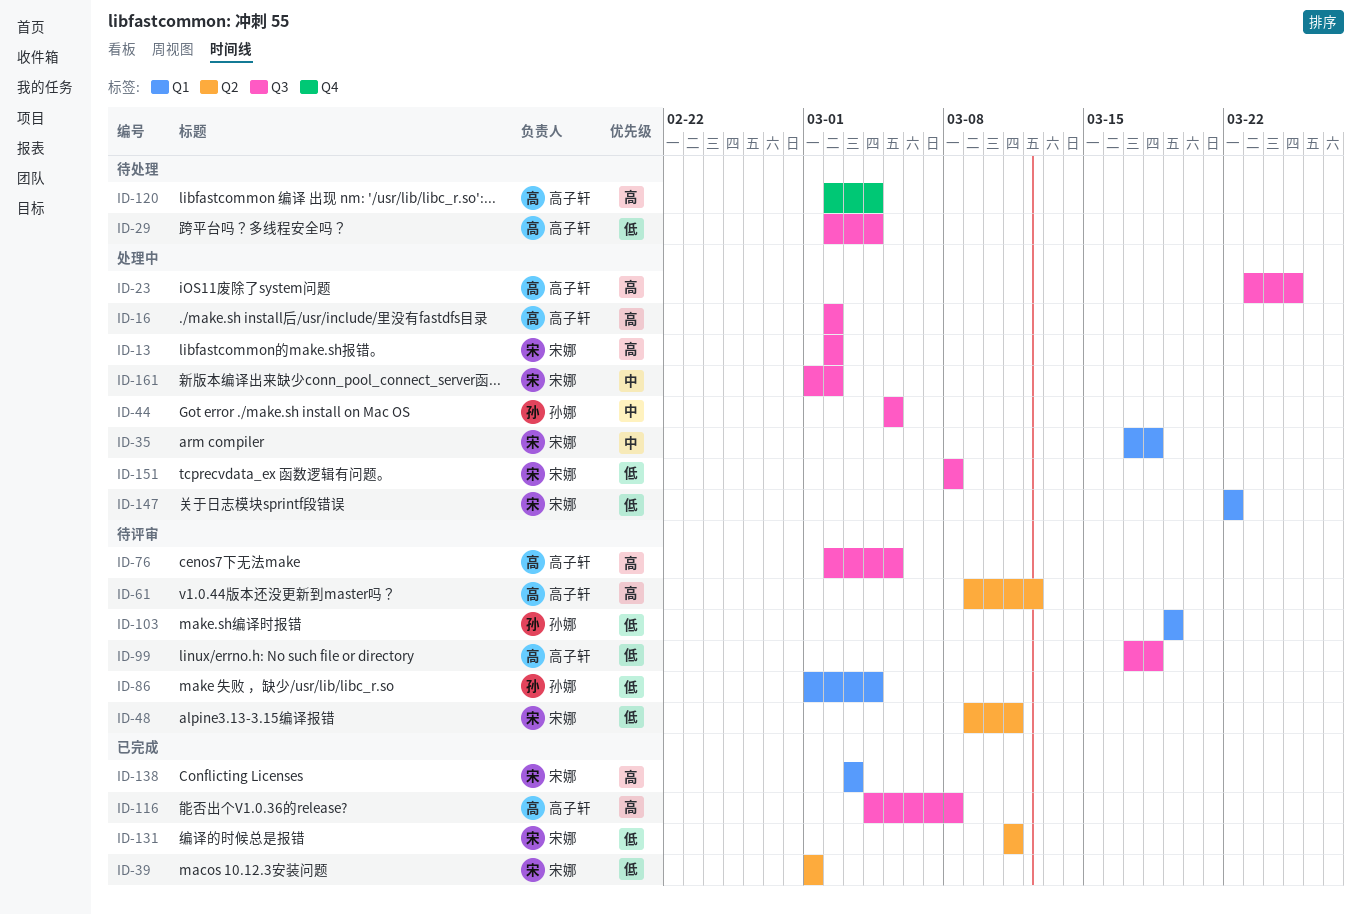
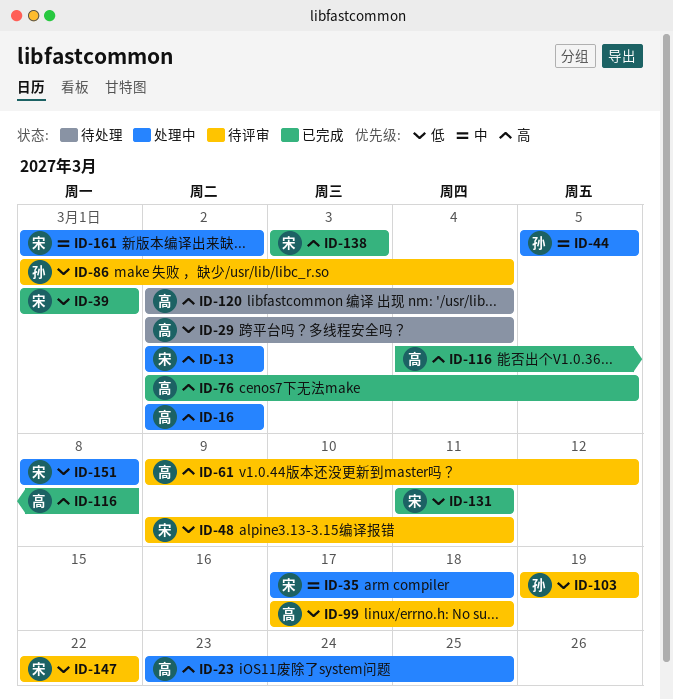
ID-76, status: 待评审 -> 已完成
ID-147, status: 处理中 -> 待评审

